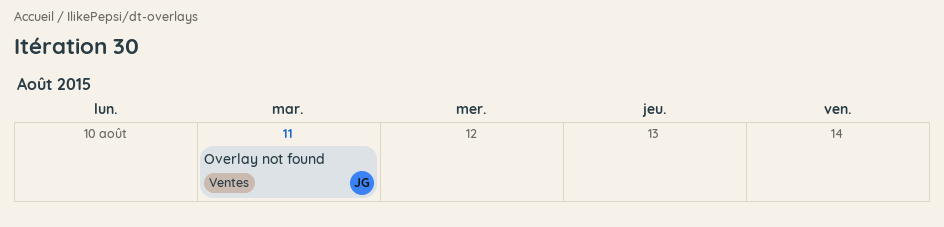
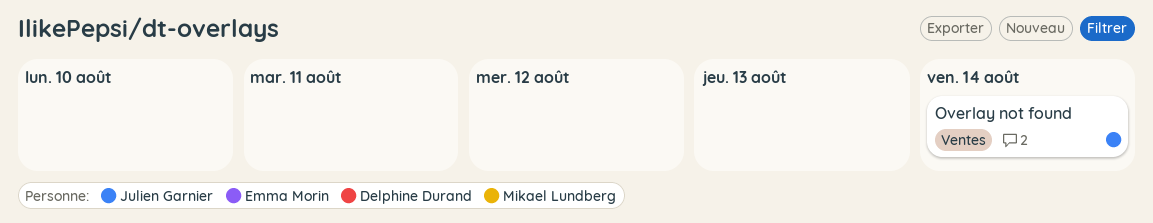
Overlay not found, due: Aug 11 -> Aug 14

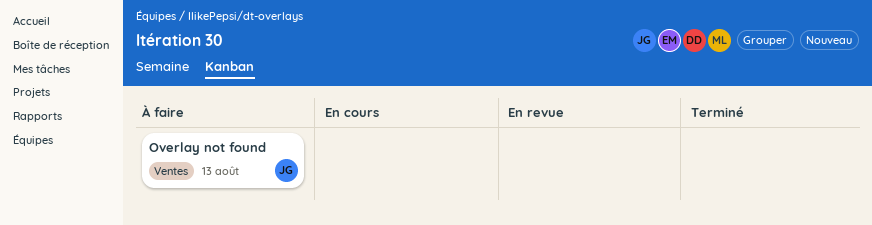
Overlay not found, due: Aug 14 -> Aug 13

